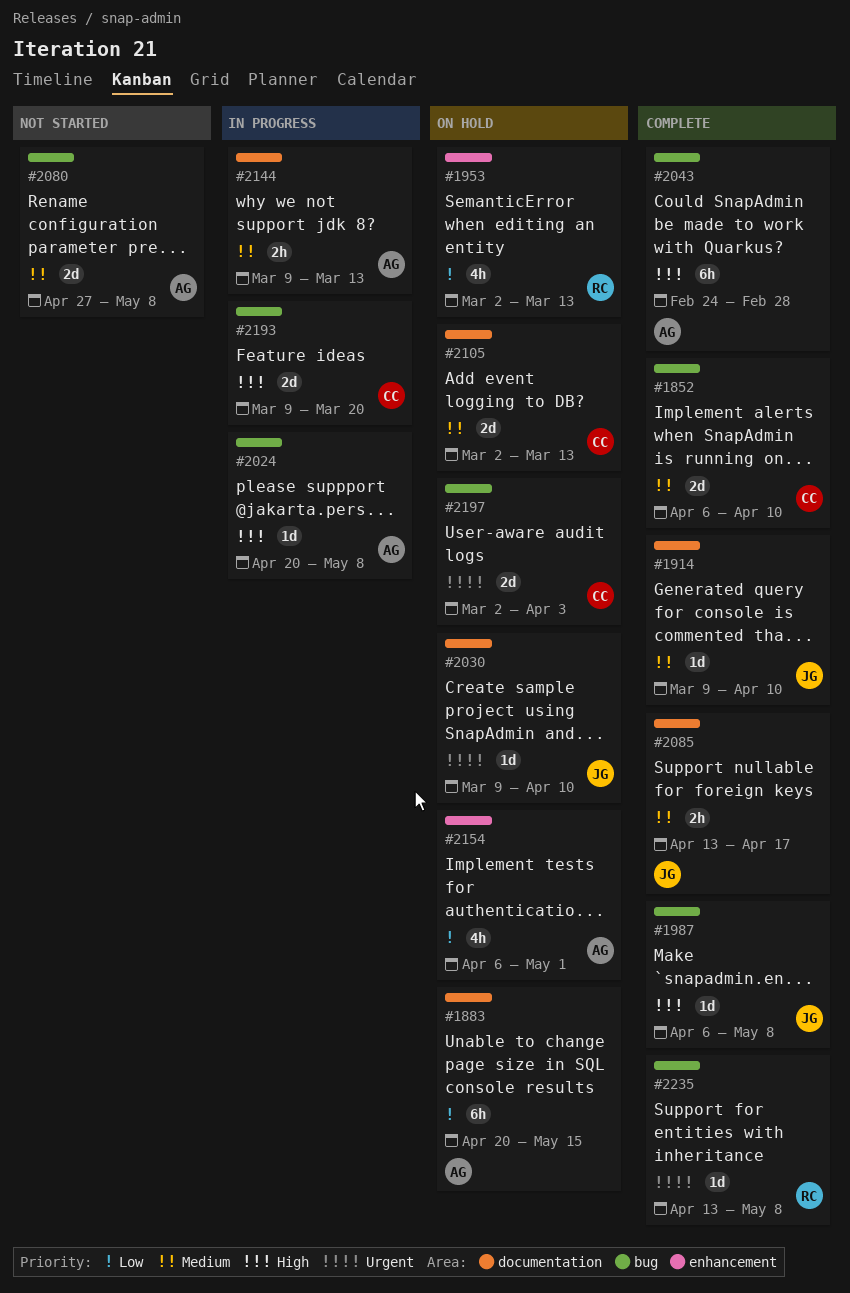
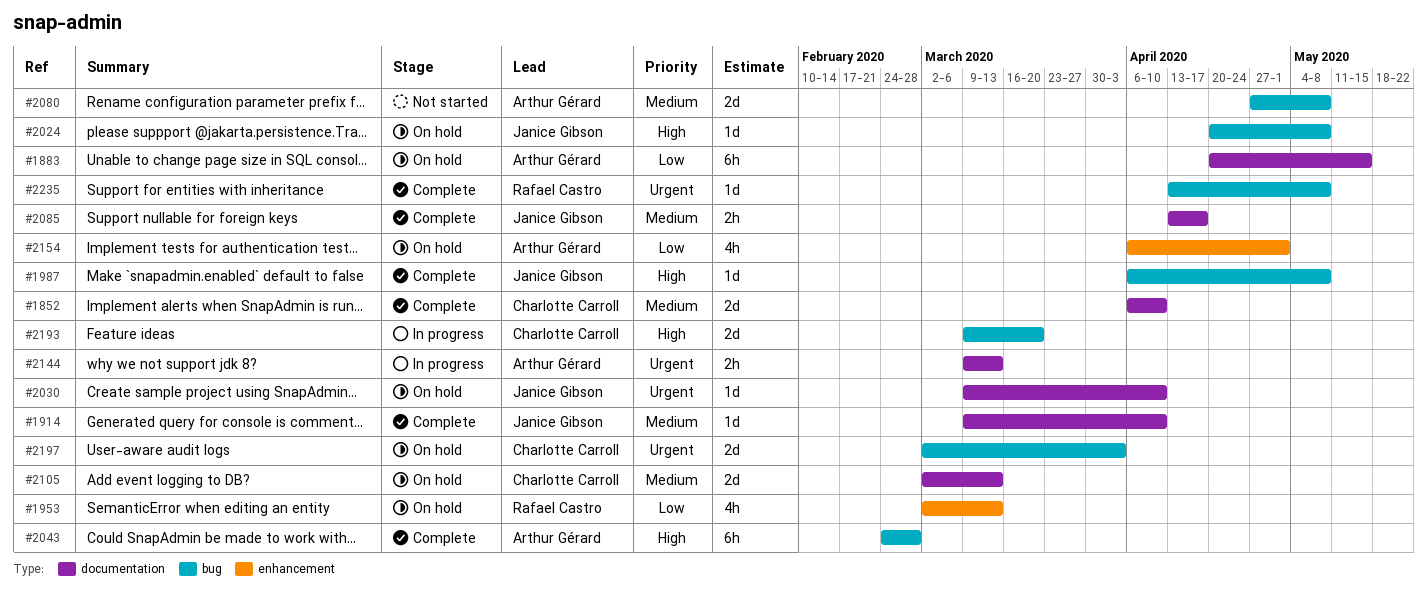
#1852, label: bug -> documentation
#2024, status: In progress -> On hold
#2024, owner: Arthur Gérard -> Janice Gibson
#2144, priority: Medium -> Urgent

